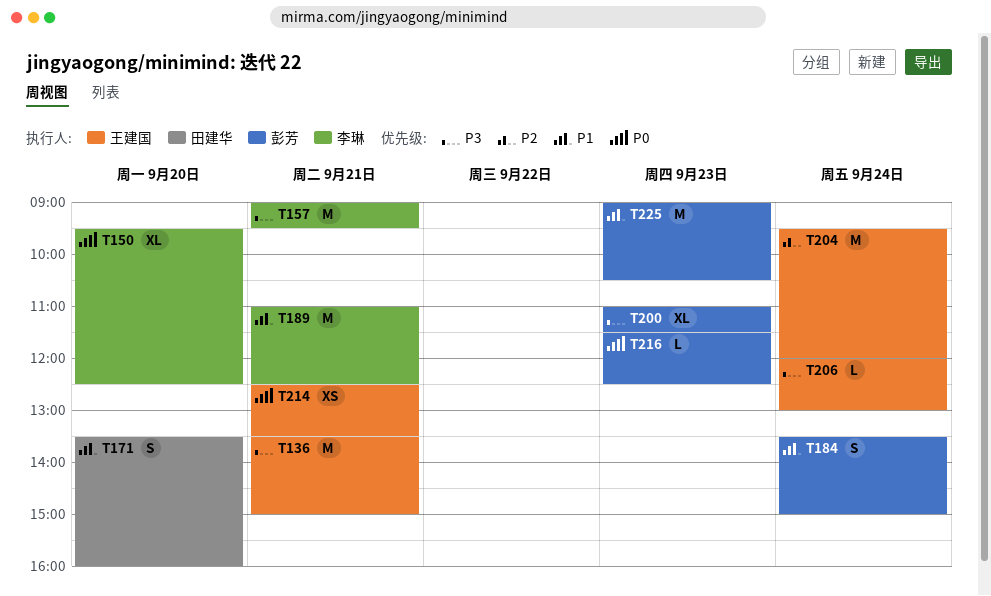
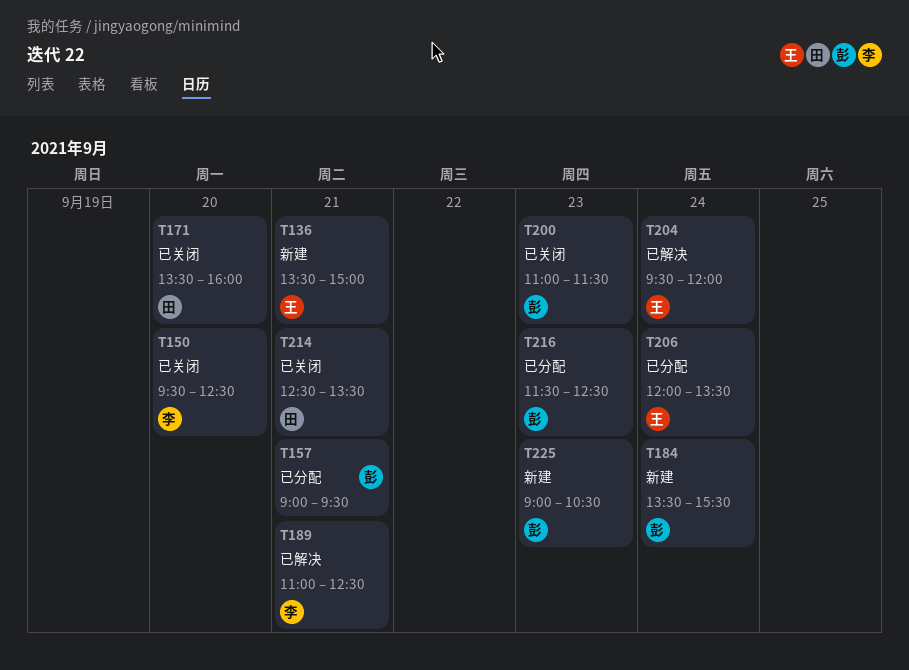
T157, owner: 李琳 -> 彭芳
T184, ends: 15:00 -> 15:30
T206, ends: 13:00 -> 13:30
T214, owner: 王建国 -> 田建华

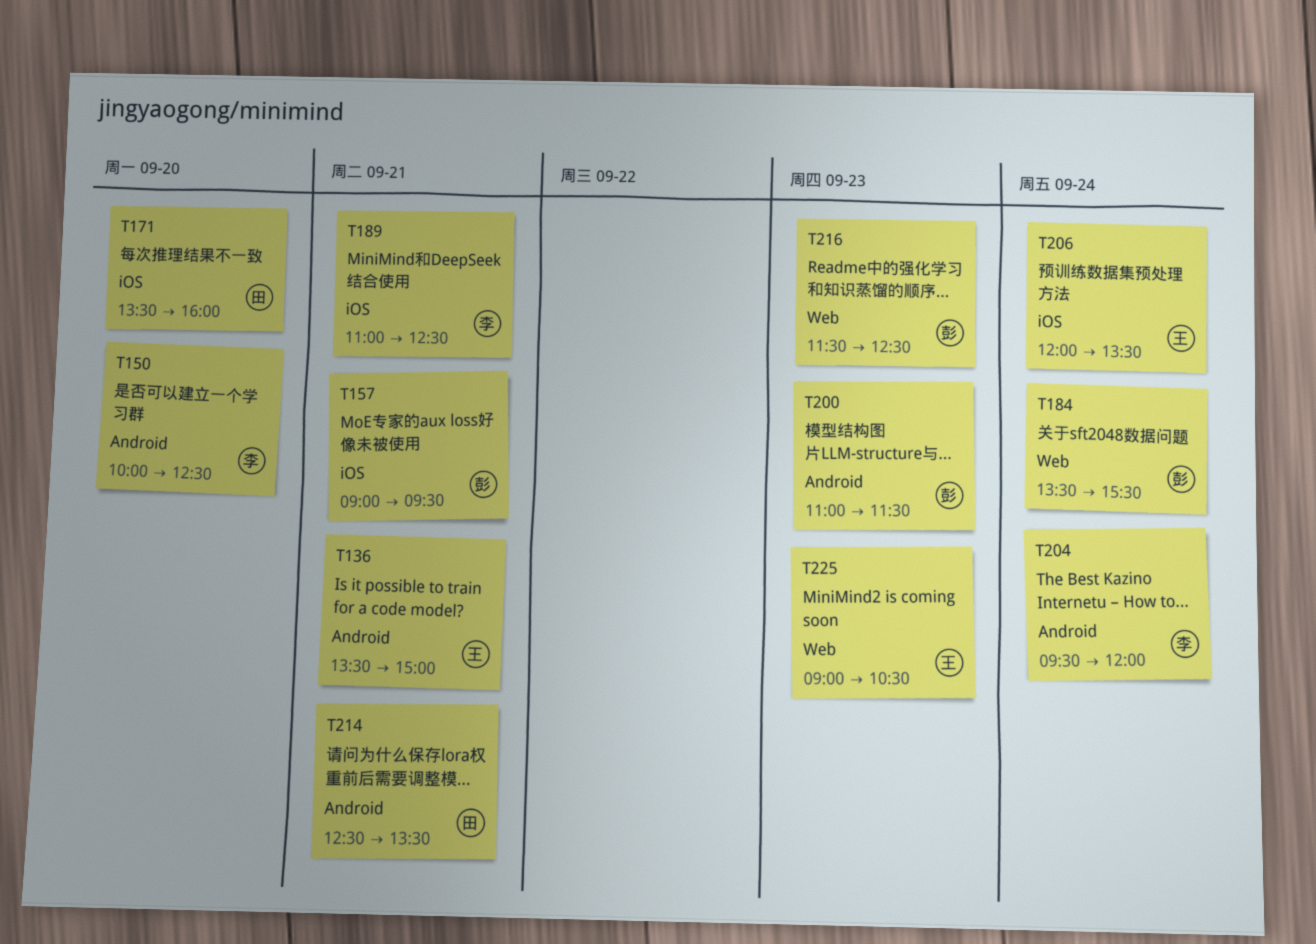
T150, begins: 09:30 -> 10:00
T204, owner: 王 -> 李
T225, owner: 彭 -> 王

